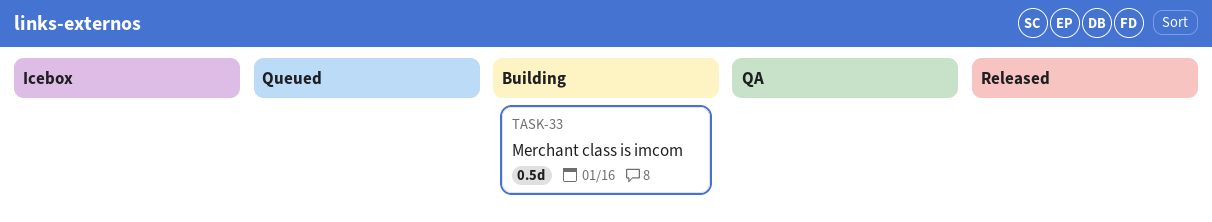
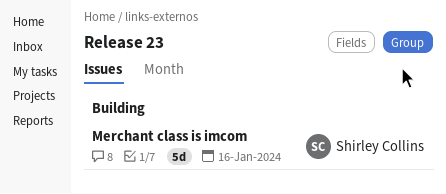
Merchant class is imcom, estimate: 0.5d -> 5d

